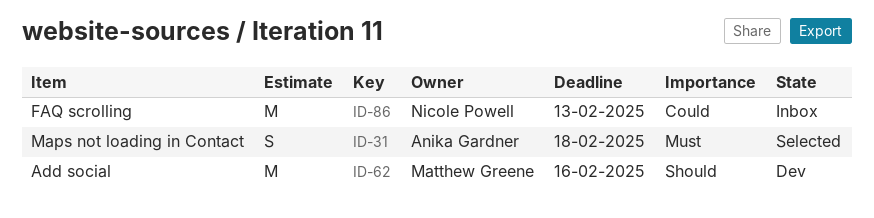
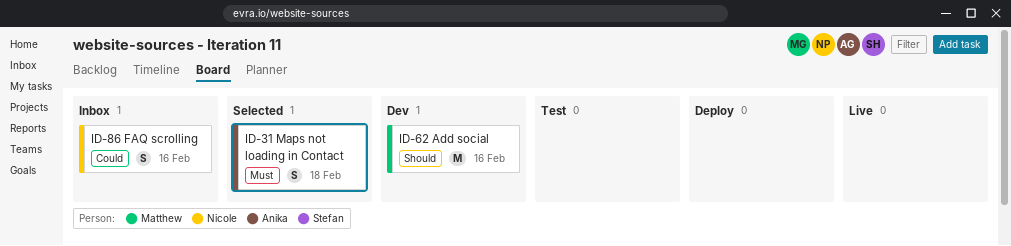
ID-86, estimate: M -> S
ID-86, due: Feb 13 -> Feb 16

